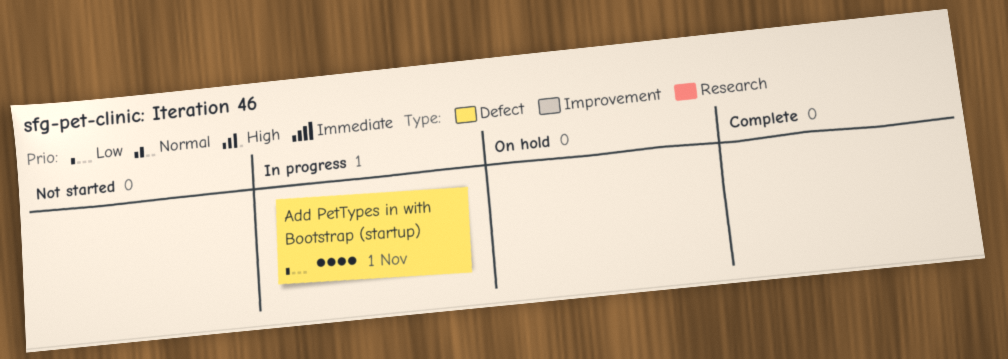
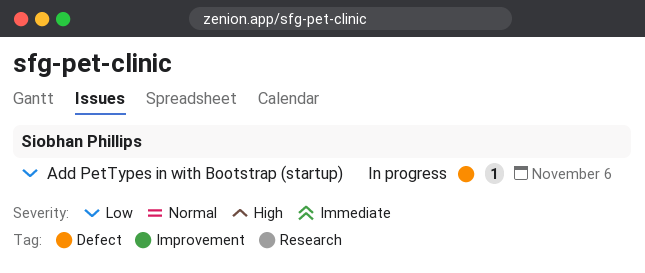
Add PetTypes in with Bootstrap (startup), estimate: 4 -> 1
Add PetTypes in with Bootstrap (startup), due: Nov 1 -> Nov 6

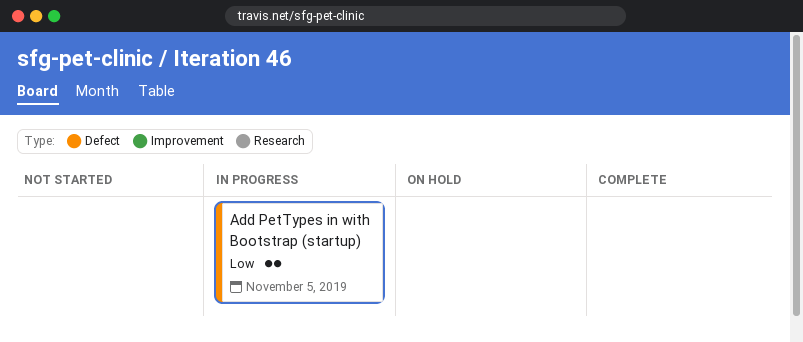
Add PetTypes in with Bootstrap (startup), estimate: 1 -> 2
Add PetTypes in with Bootstrap (startup), due: Nov 6 -> Nov 5

